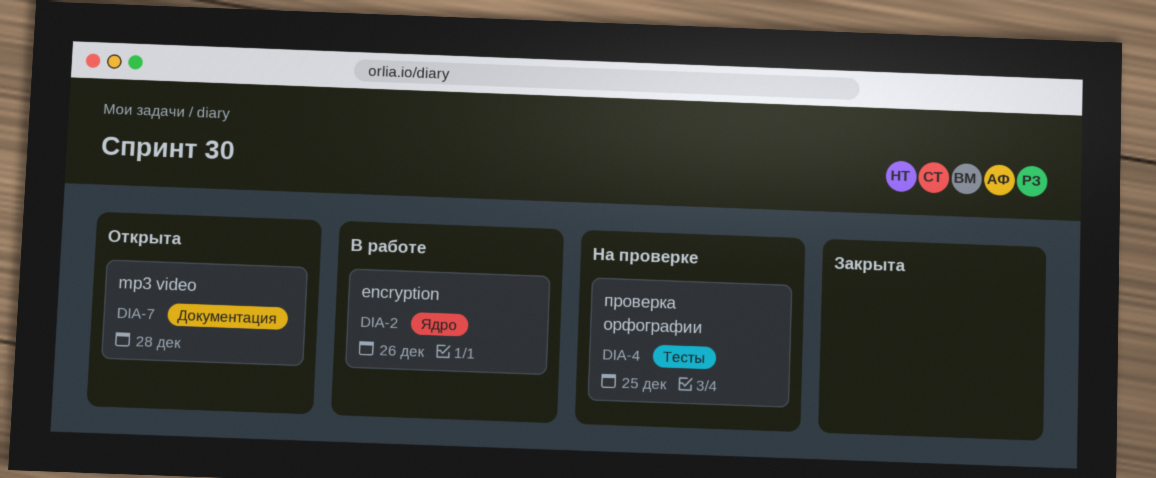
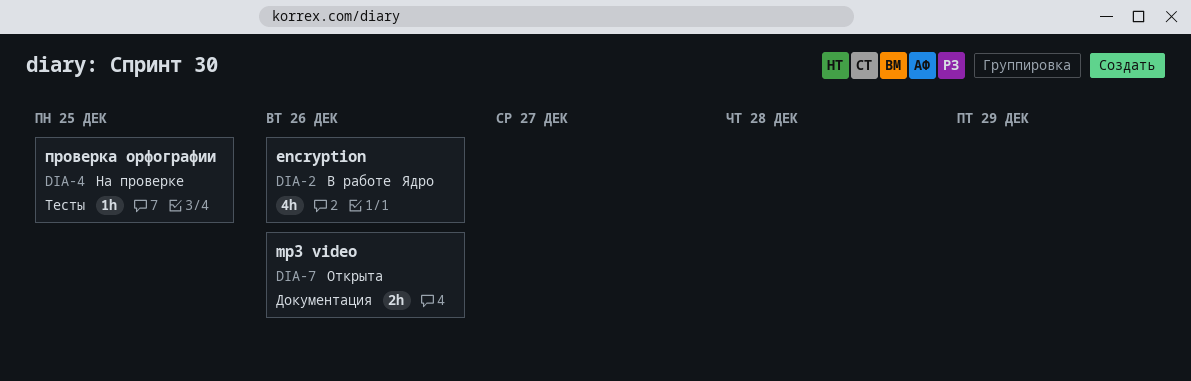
DIA-7, due: Dec 28 -> Dec 26

